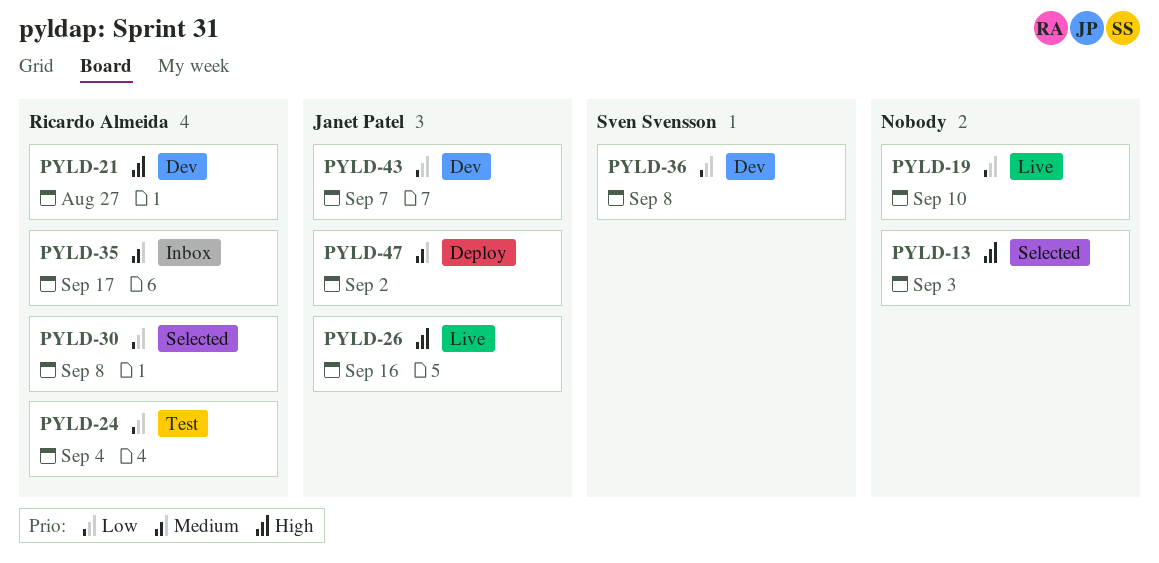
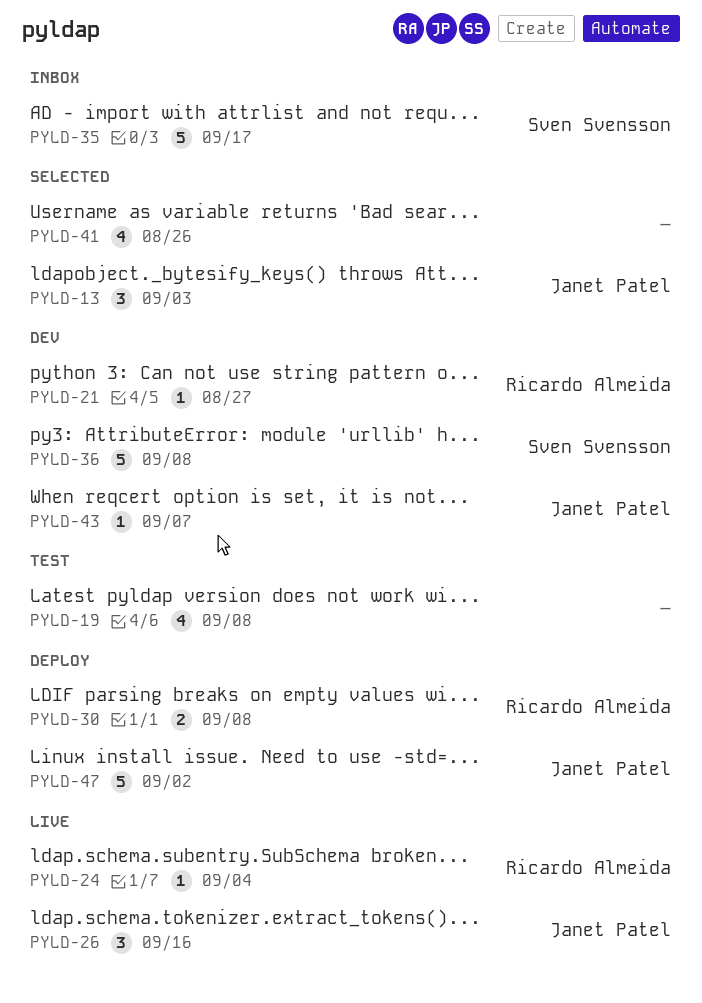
PYLD-13, owner: none -> Janet Patel
PYLD-19, status: Live -> Test
PYLD-19, due: Sep 10 -> Sep 8
PYLD-24, status: Test -> Live
PYLD-30, status: Selected -> Deploy
PYLD-35, owner: Ricardo Almeida -> Sven Svensson
PYLD-41: none -> present

